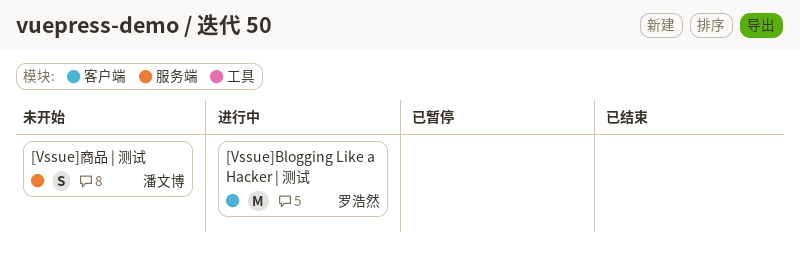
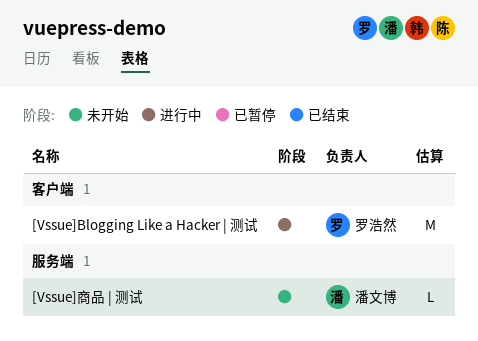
[Vssue]商品 | 测试, estimate: S -> L

